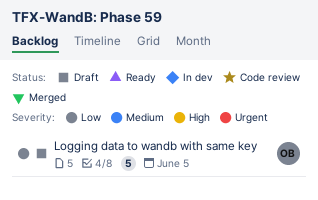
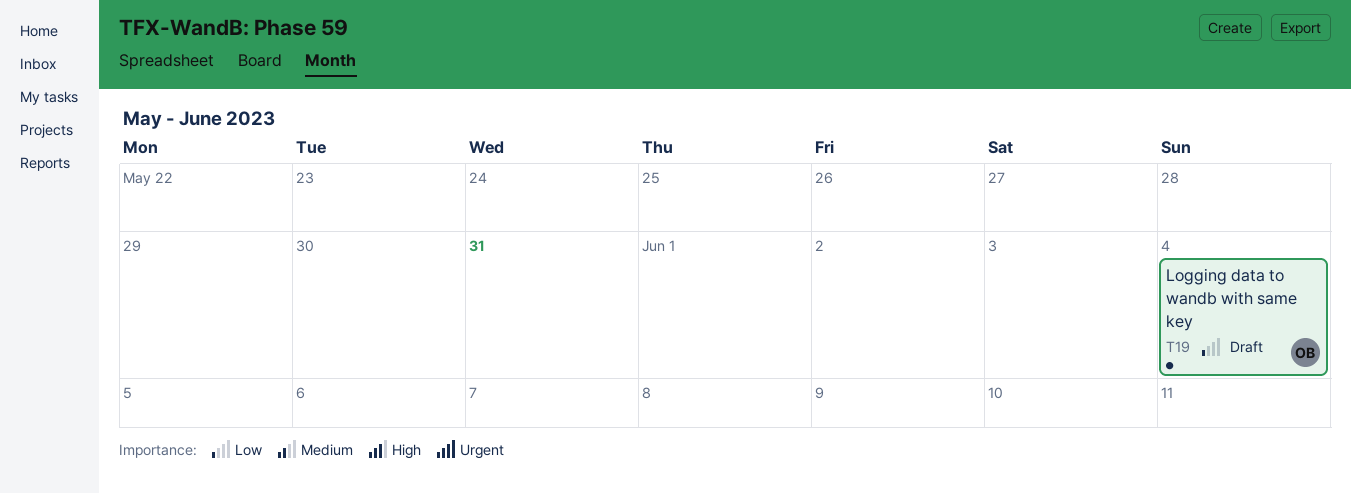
Logging data to wandb with same key, estimate: 5 -> 1
Logging data to wandb with same key, due: Jun 5 -> Jun 4

